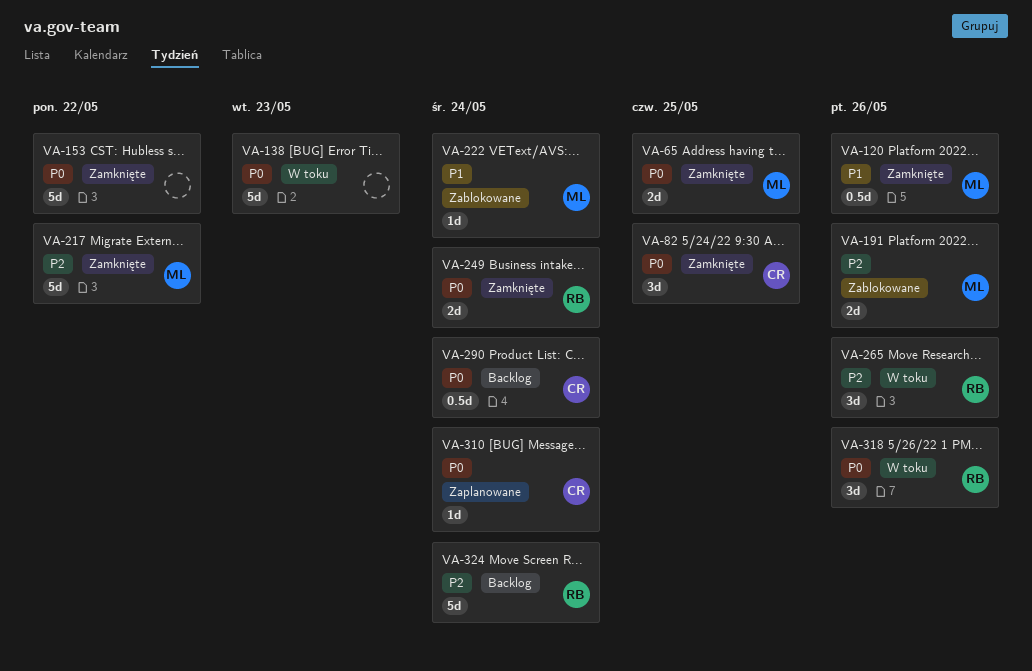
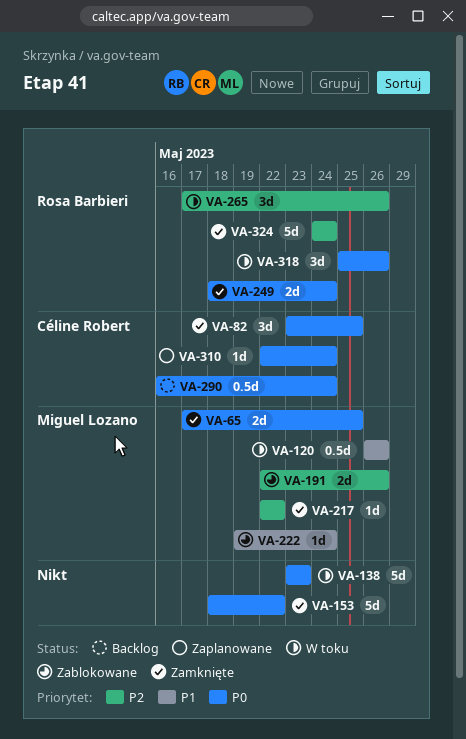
VA-120, status: Zamknięte -> W toku
VA-217, estimate: 5d -> 1d
VA-324, status: Backlog -> Zamknięte

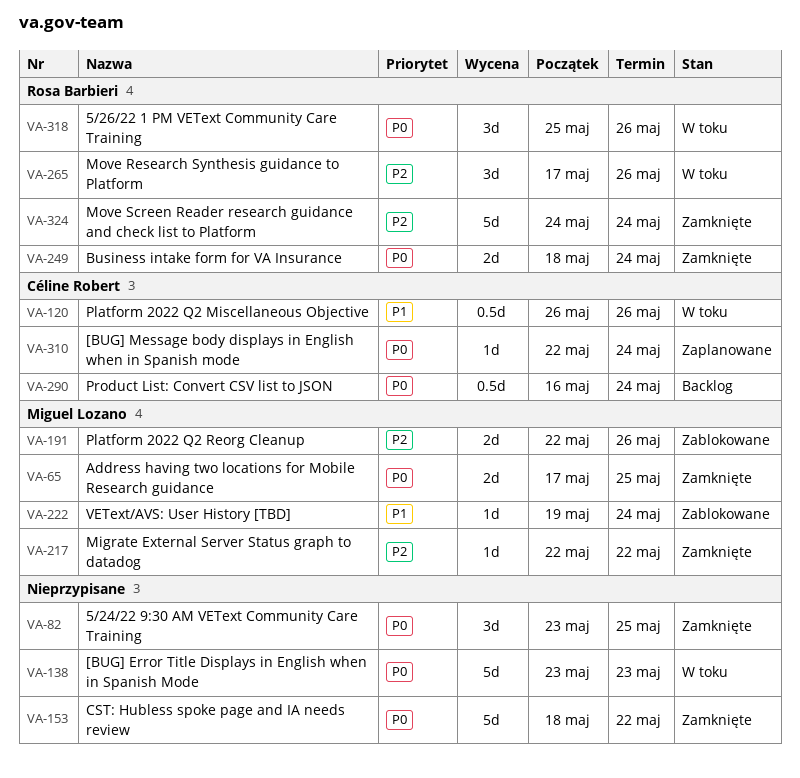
VA-82, owner: Céline Robert -> none
VA-120, owner: Miguel Lozano -> Céline Robert

